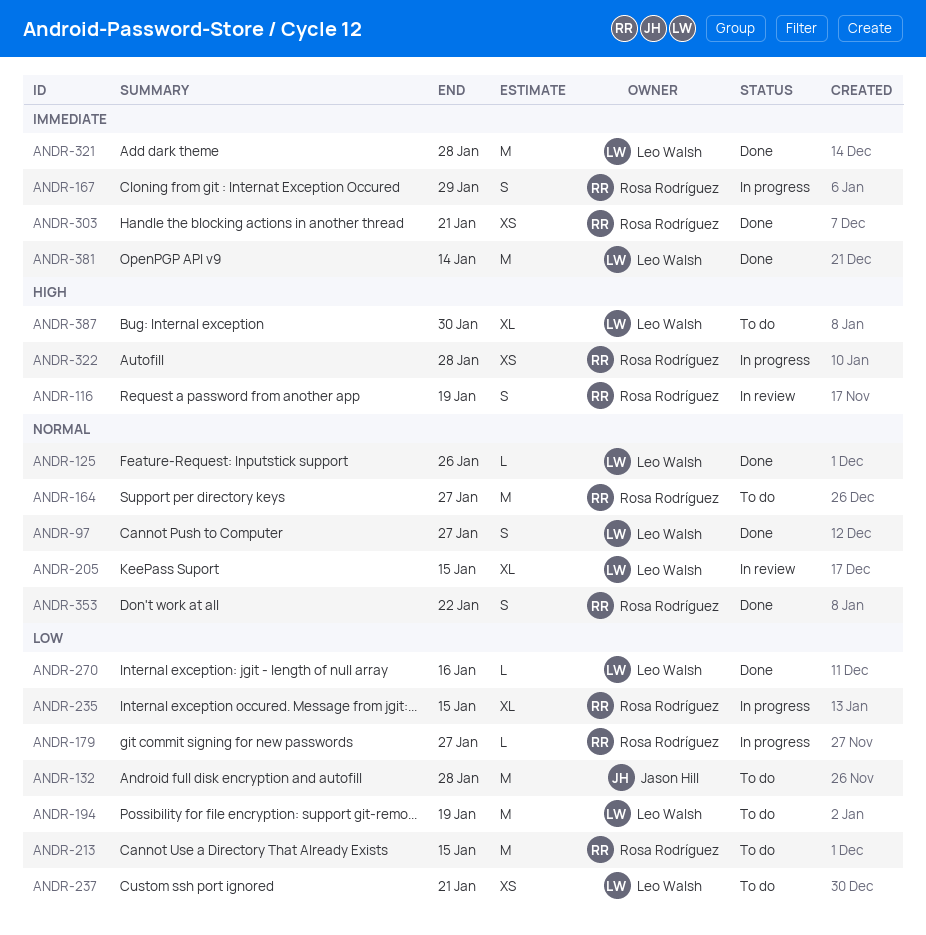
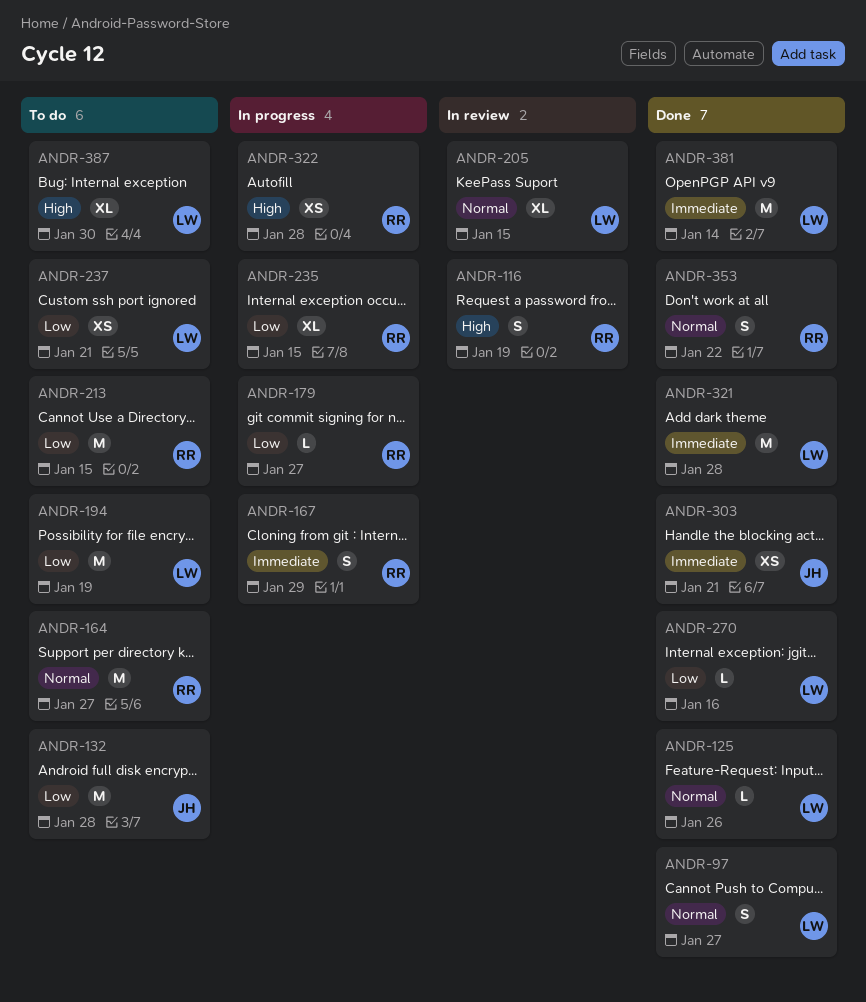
ANDR-303, owner: Rosa Rodríguez -> Jason Hill

